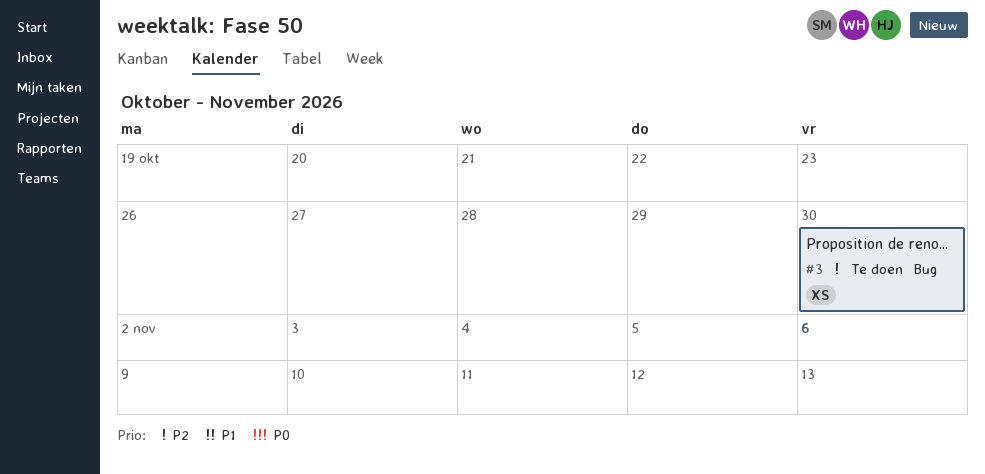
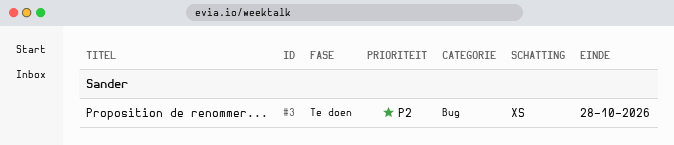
#3, due: Oct 30 -> Oct 28

